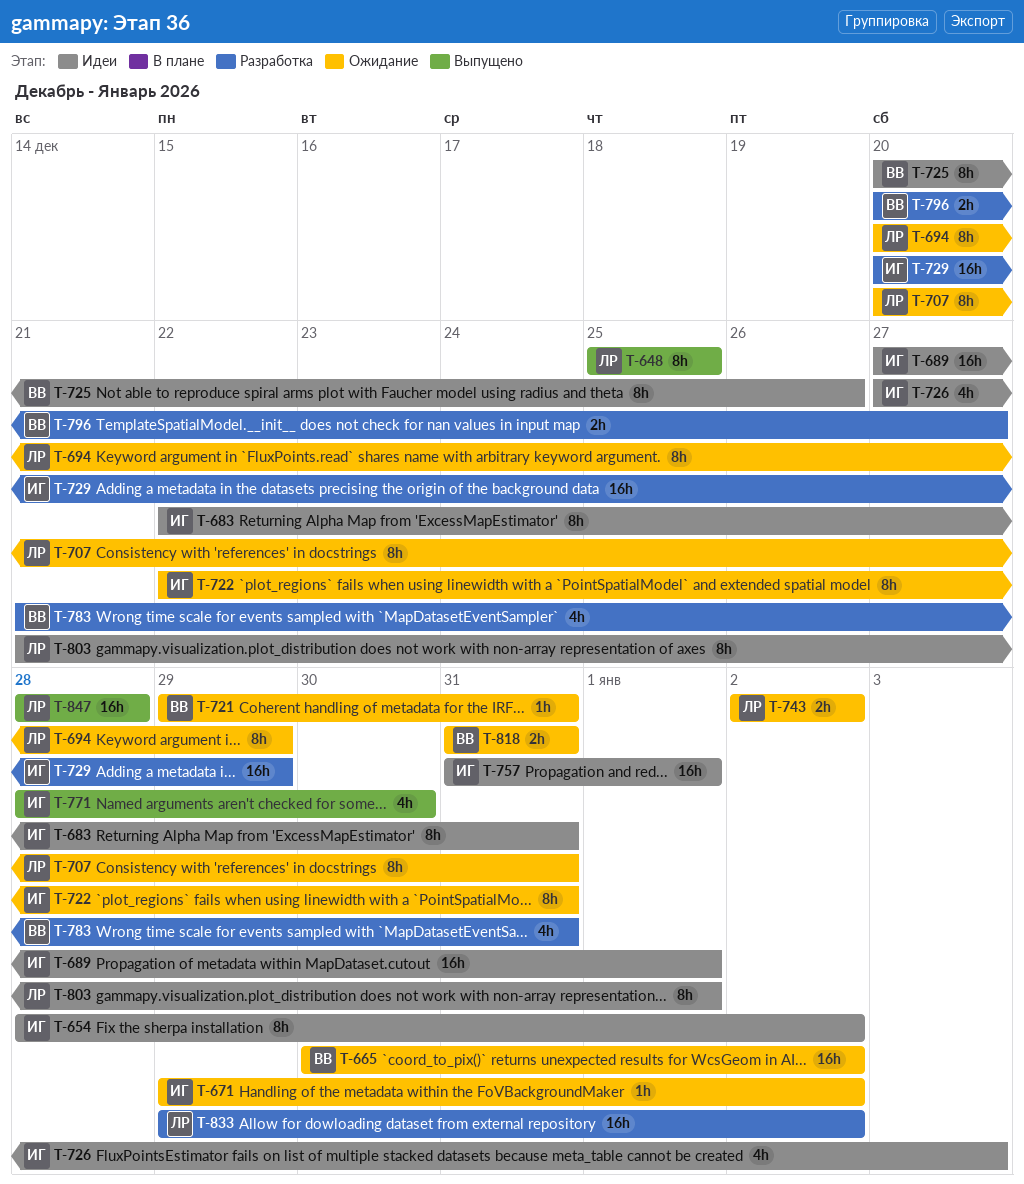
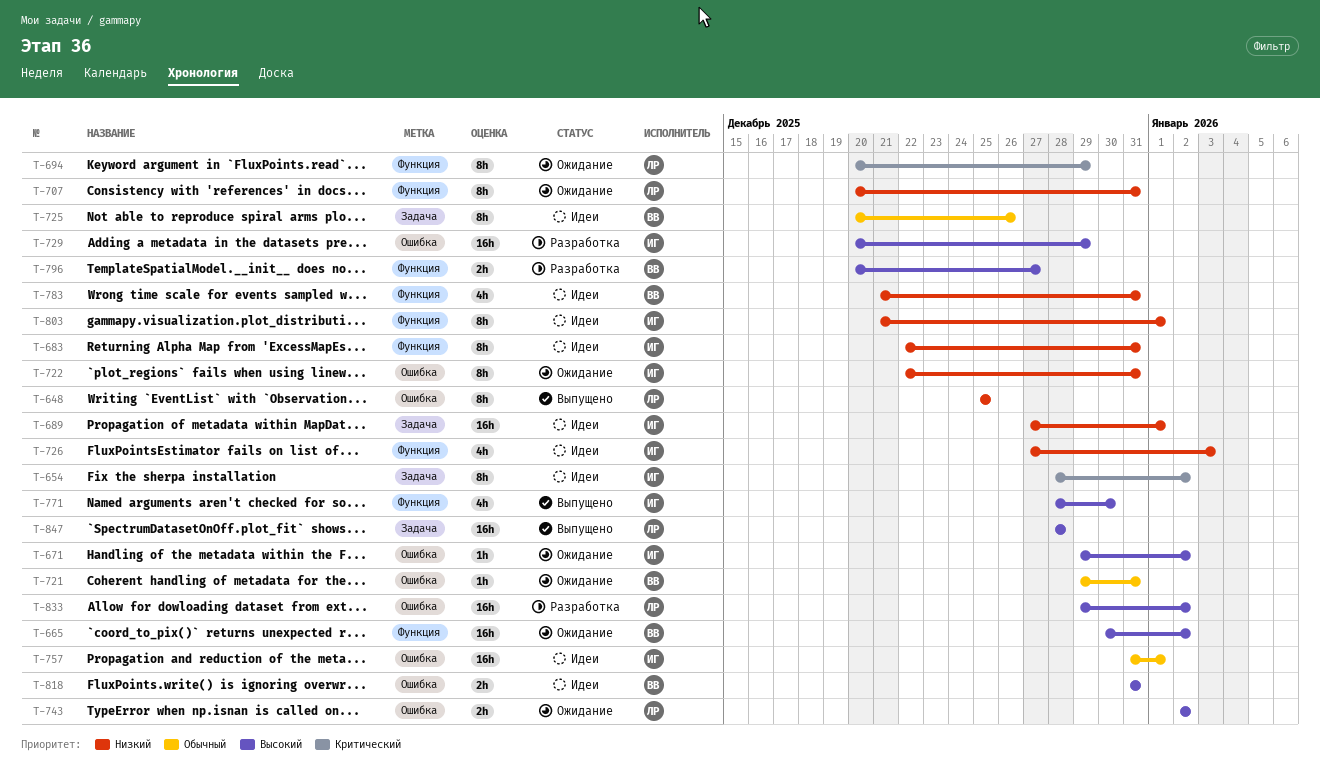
T-783, status: Разработка -> Идеи
T-803, owner: ЛР -> ИГ
T-818, status: Ожидание -> Идеи

